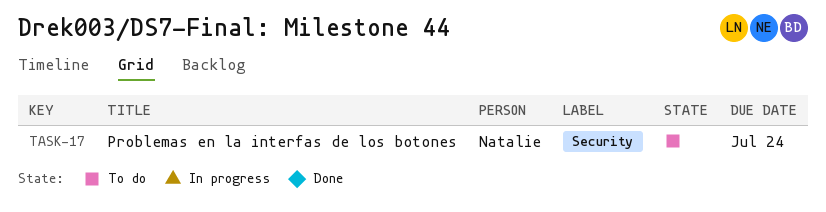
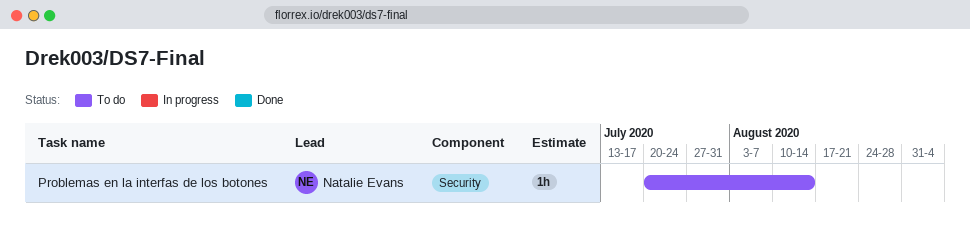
Problemas en la interfas de los botones, due: Jul 24 -> Aug 14

